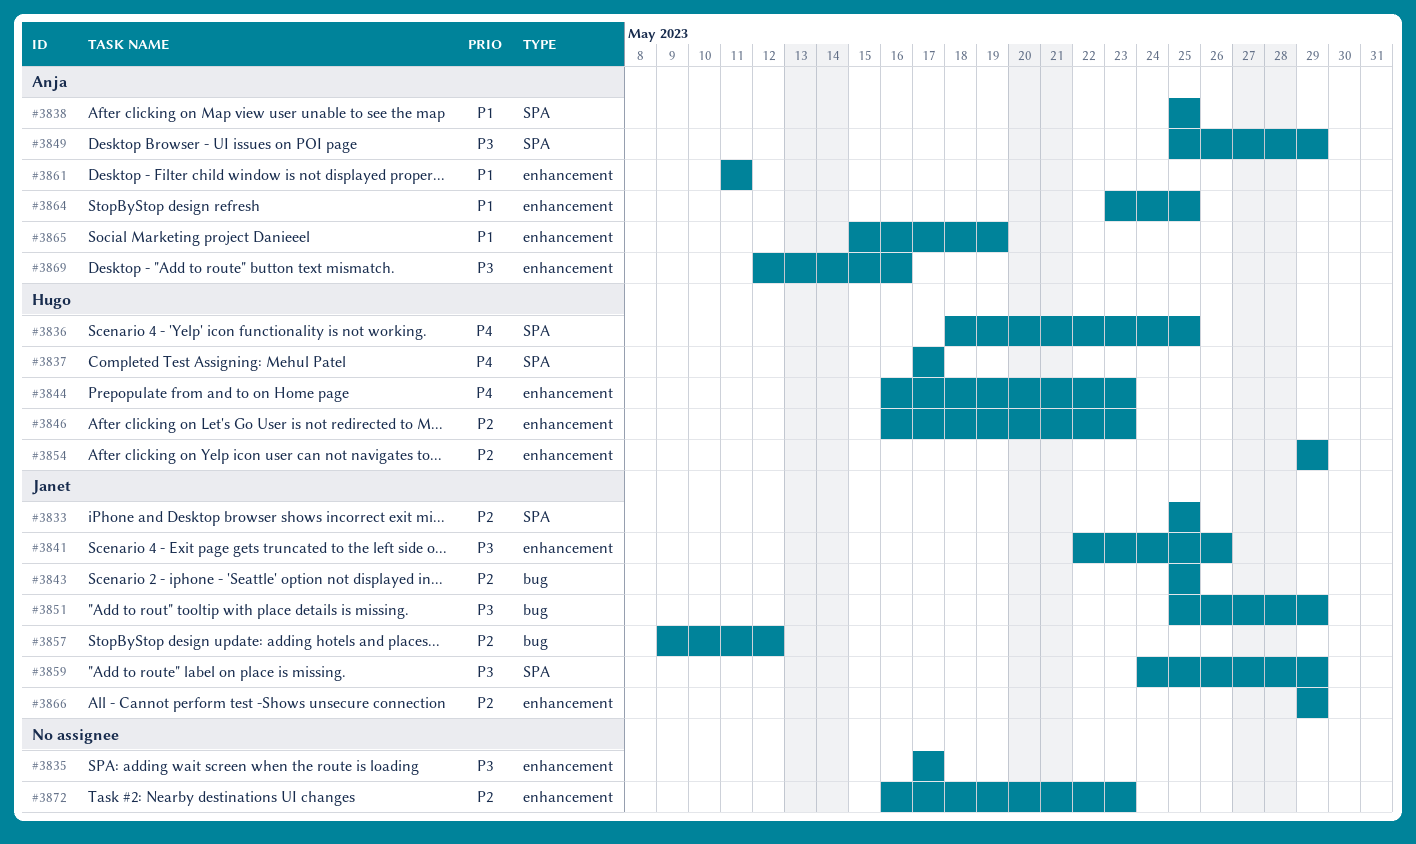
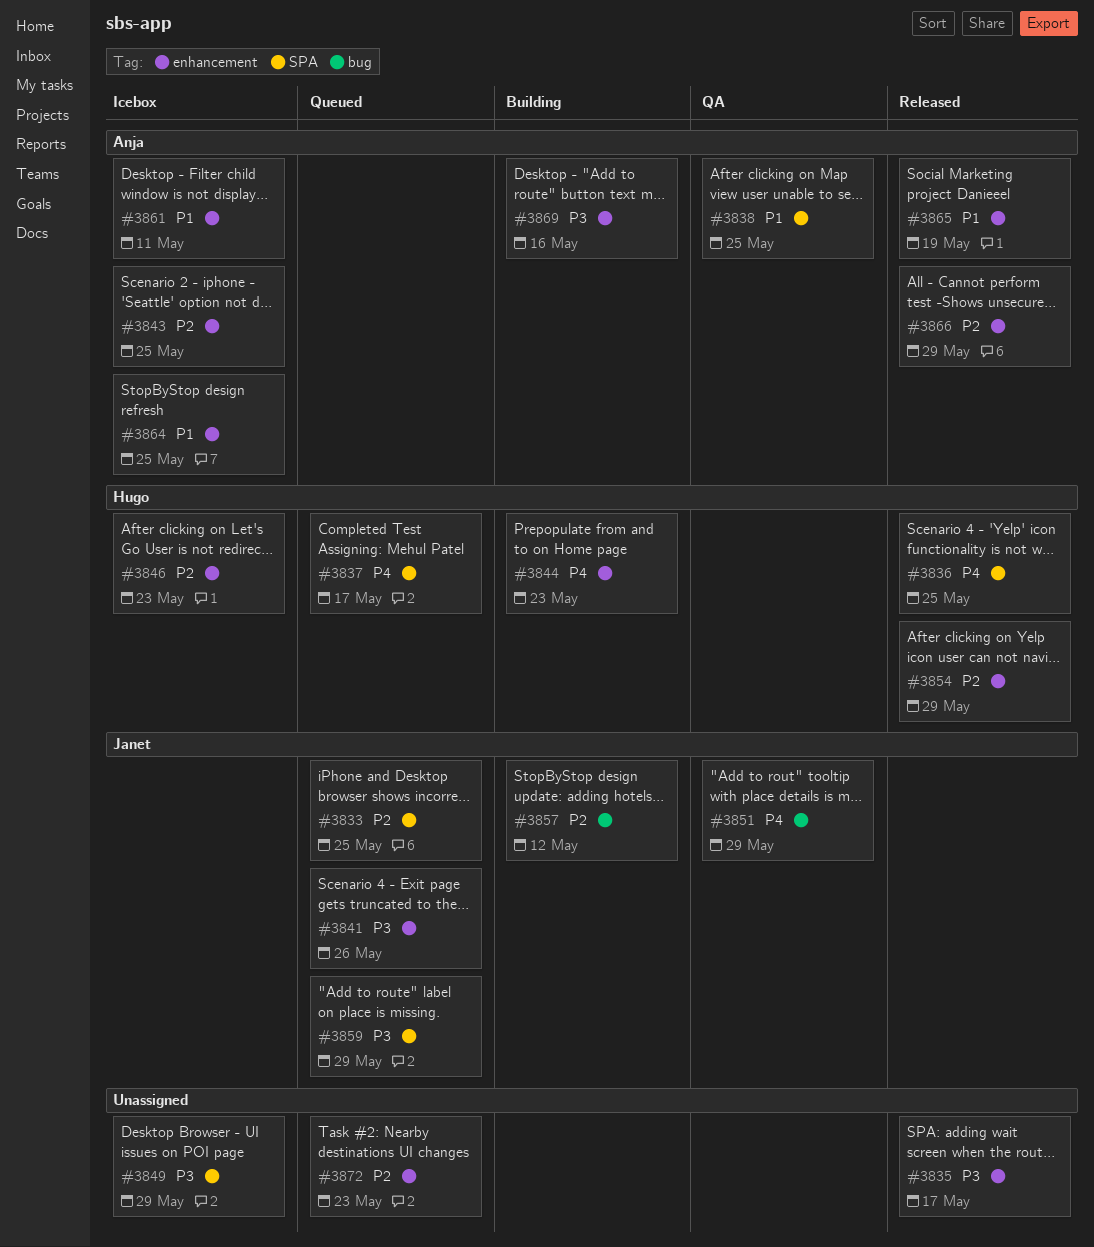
#3843, owner: Janet -> Anja
#3843, label: bug -> enhancement
#3849, owner: Anja -> none
#3851, priority: P3 -> P4
#3866, owner: Janet -> Anja

